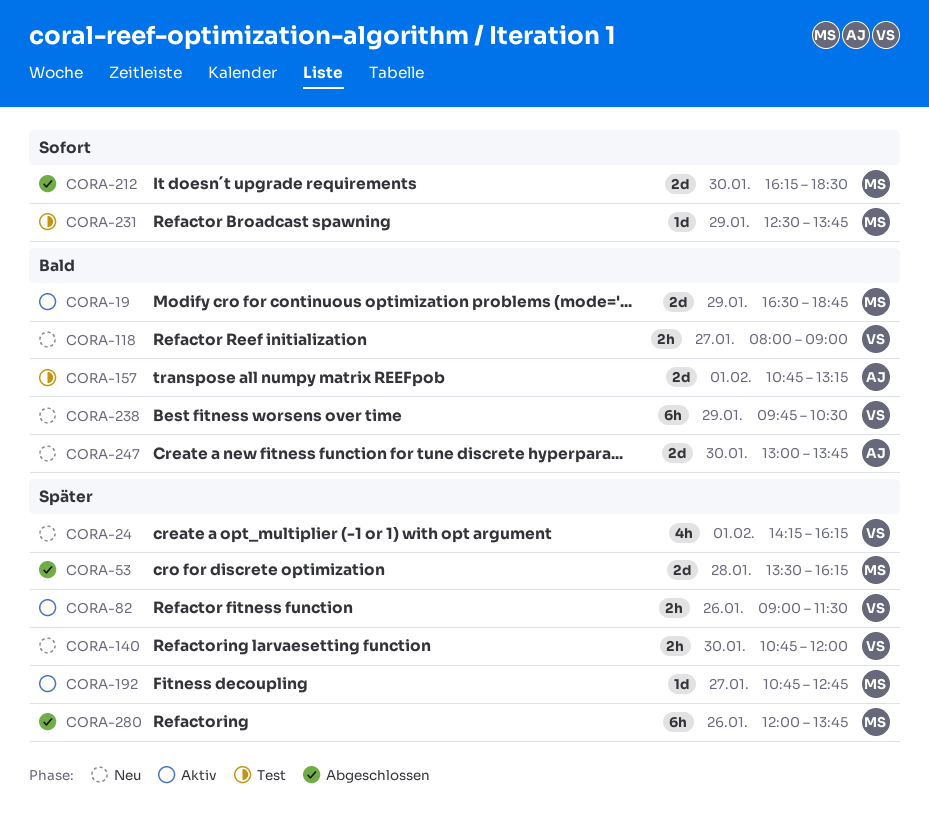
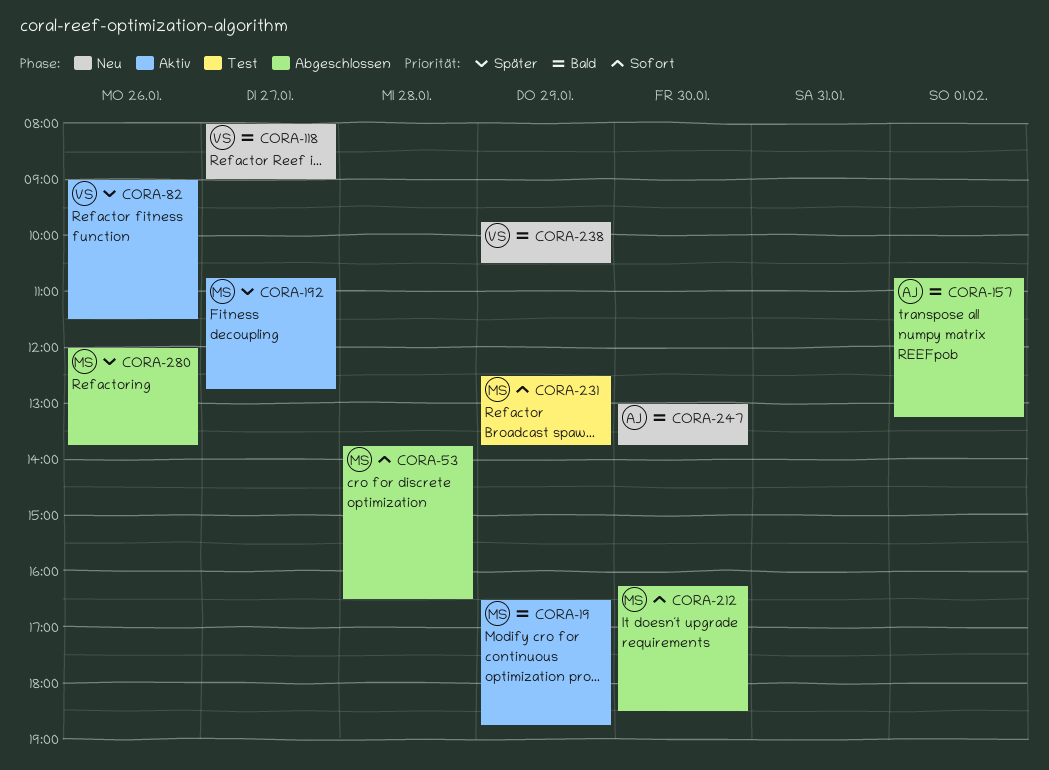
CORA-24: present -> none
CORA-53, priority: Später -> Sofort
CORA-53, begins: 13:30 -> 13:45
CORA-53, ends: 16:15 -> 16:30
CORA-140: present -> none
CORA-157, status: Test -> Abgeschlossen

